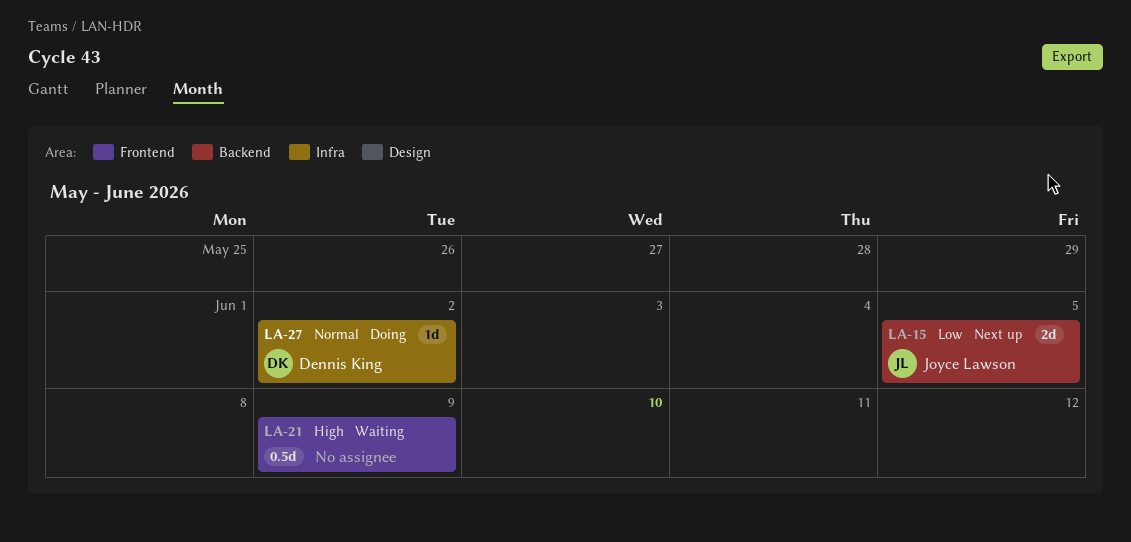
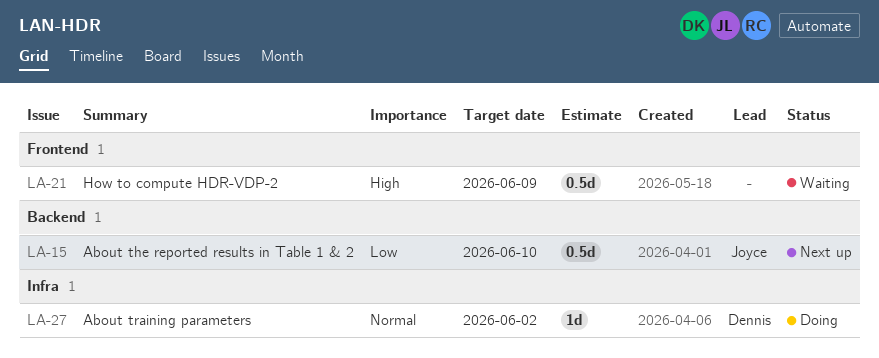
LA-15, estimate: 2d -> 0.5d
LA-15, due: Jun 5 -> Jun 10

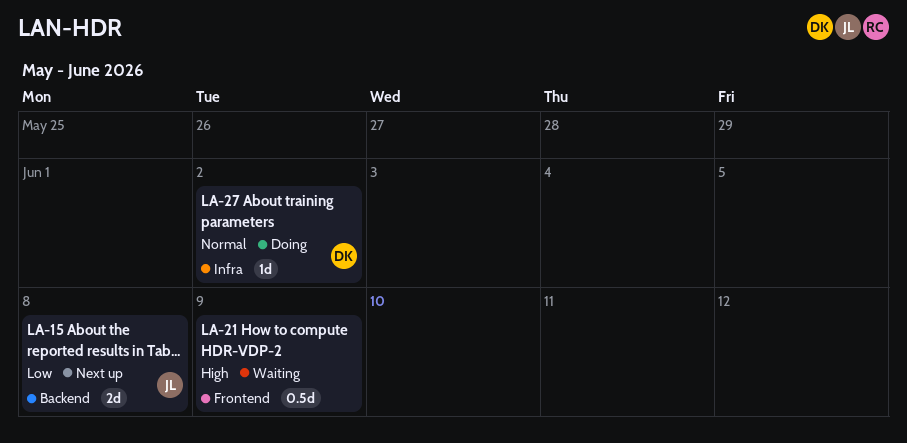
LA-15, estimate: 0.5d -> 2d
LA-15, due: Jun 10 -> Jun 8

